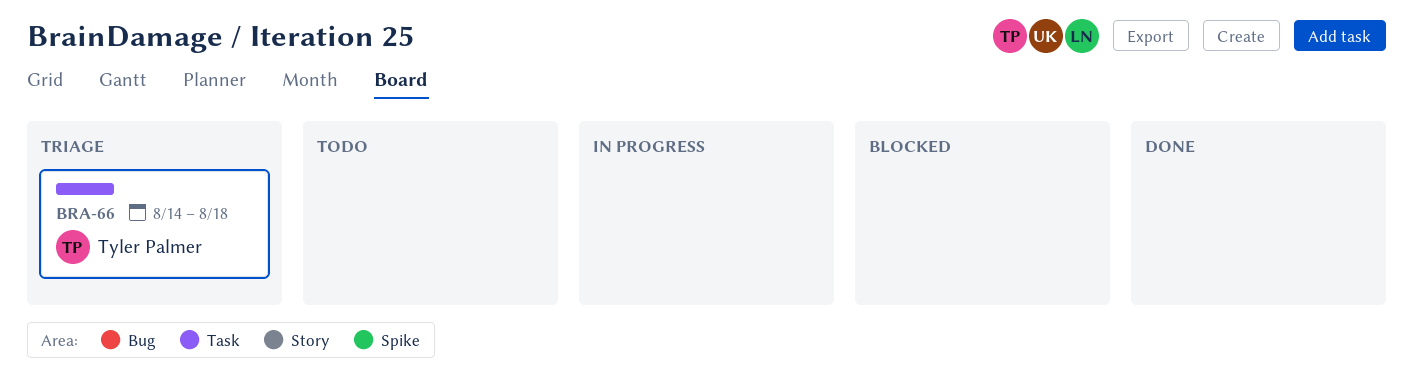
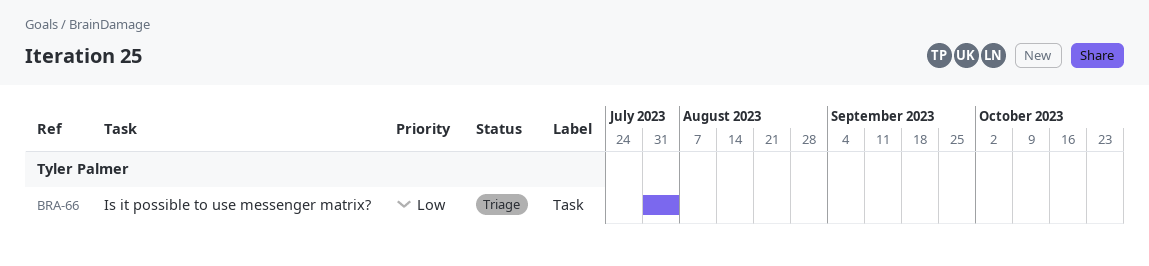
BRA-66, start: Aug 14 -> Jul 31
BRA-66, due: Aug 18 -> Aug 4

